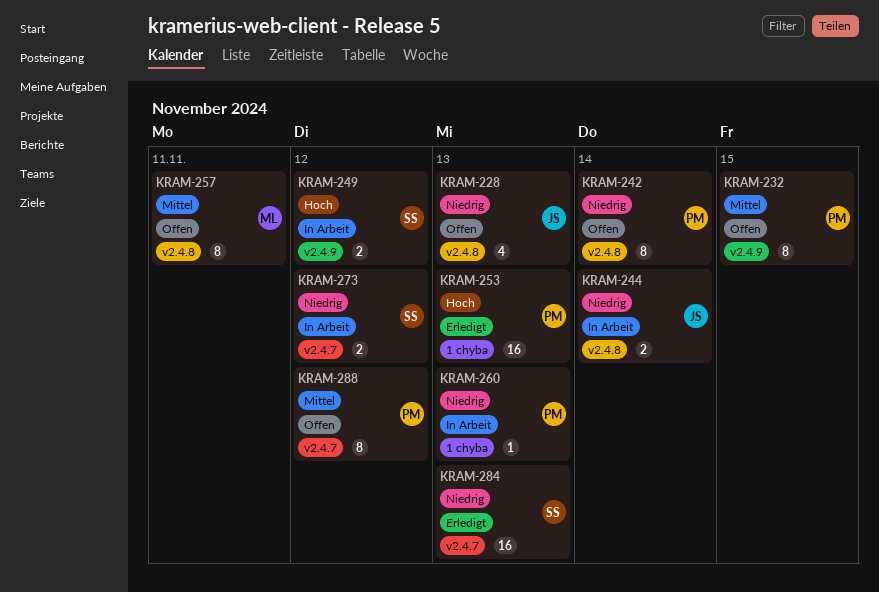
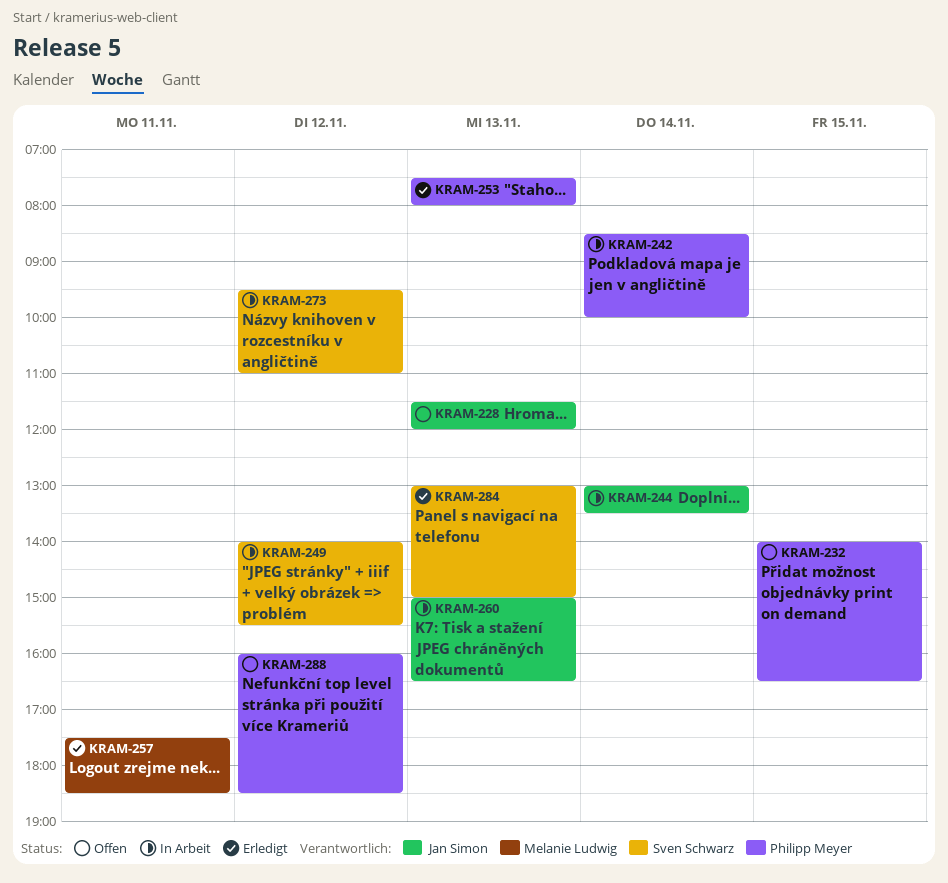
KRAM-242, status: Offen -> In Arbeit
KRAM-257, status: Offen -> Erledigt
KRAM-260, owner: Philipp Meyer -> Jan Simon

